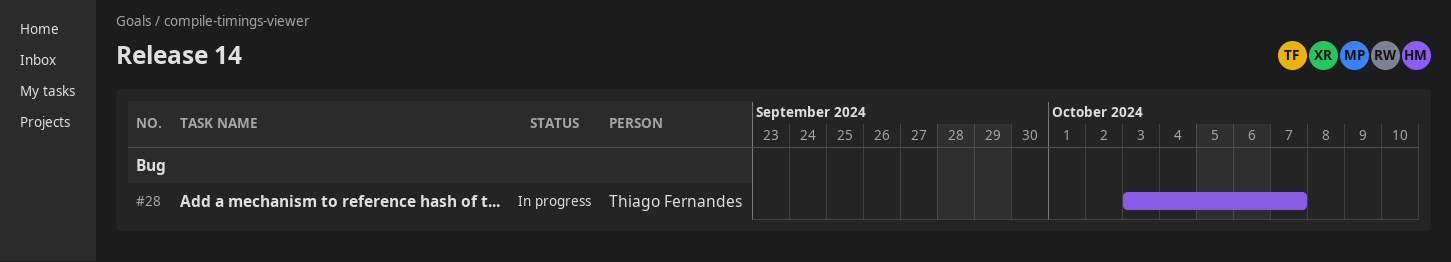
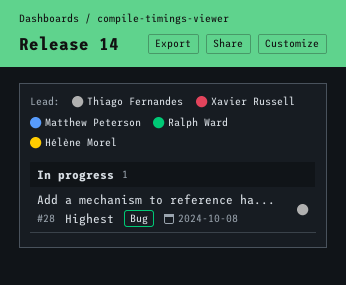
#28, due: Oct 7 -> Oct 8

